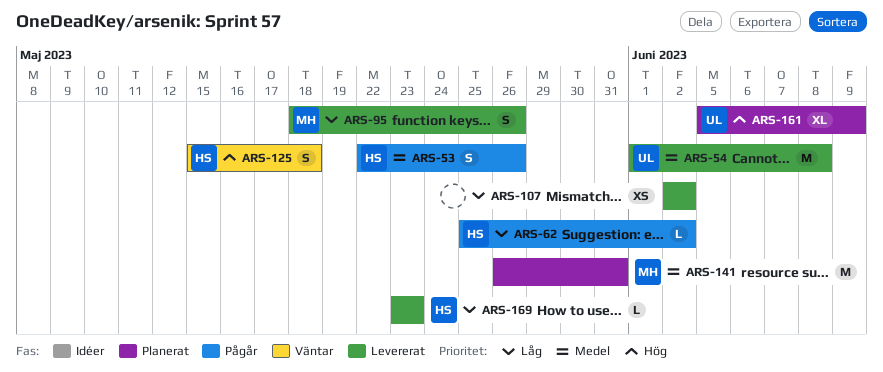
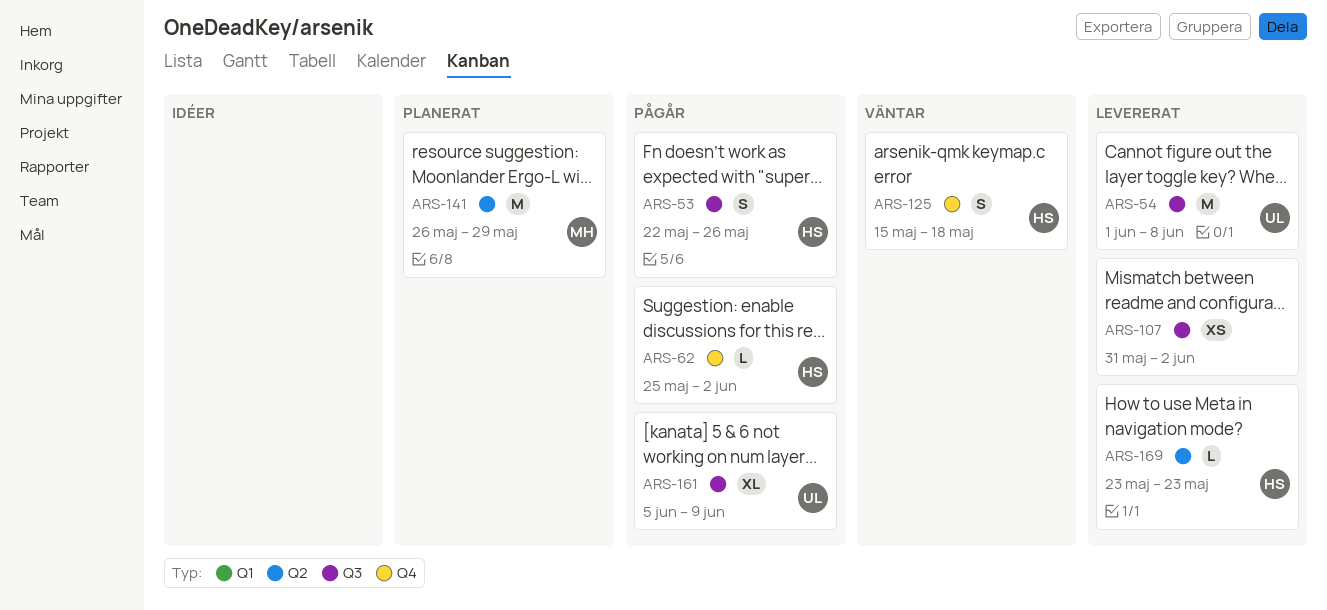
ARS-95: present -> none
ARS-107, start: Jun 2 -> May 31
ARS-141, due: May 31 -> May 29
ARS-161, status: Planerat -> Pågår

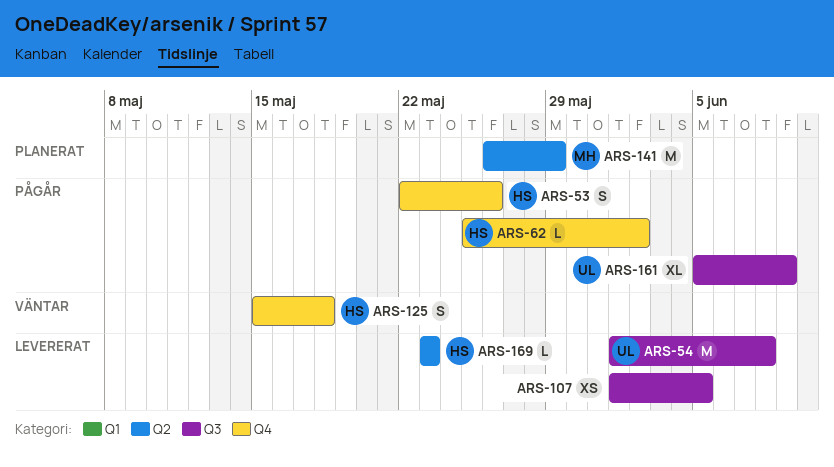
ARS-53, label: Q3 -> Q4
ARS-107, start: May 31 -> Jun 1
ARS-107, due: Jun 2 -> Jun 5

